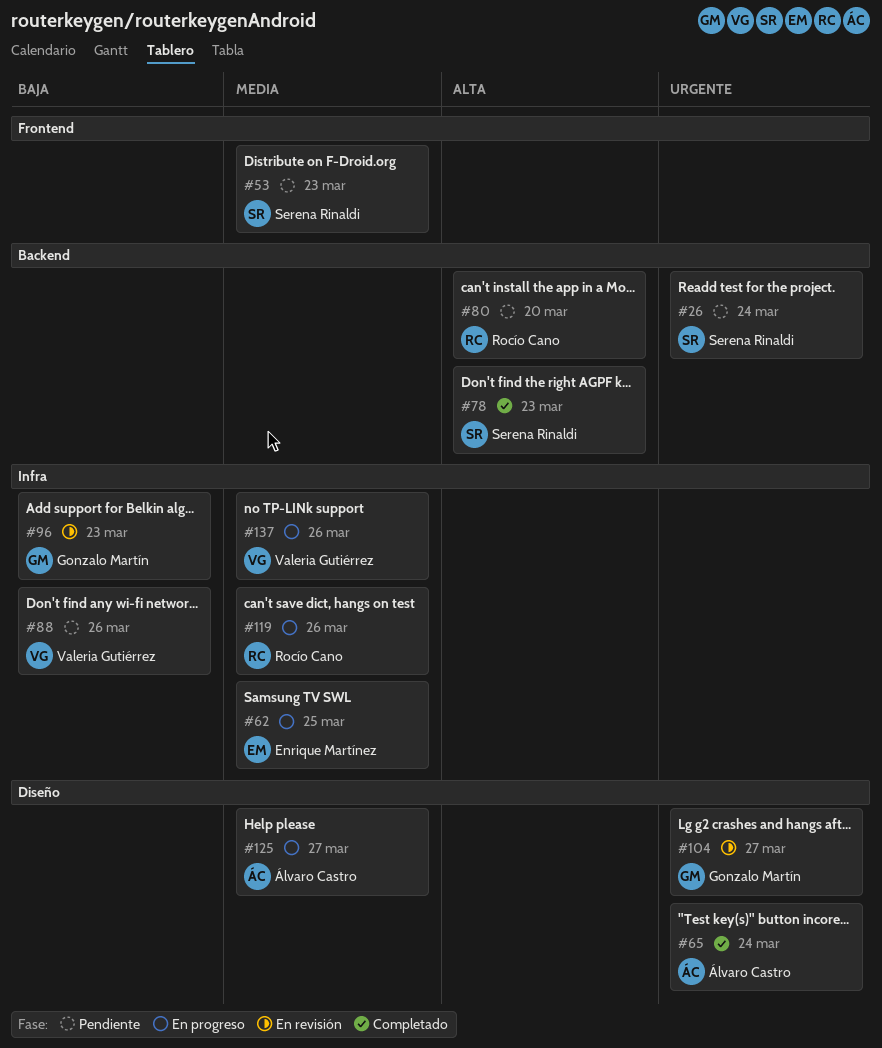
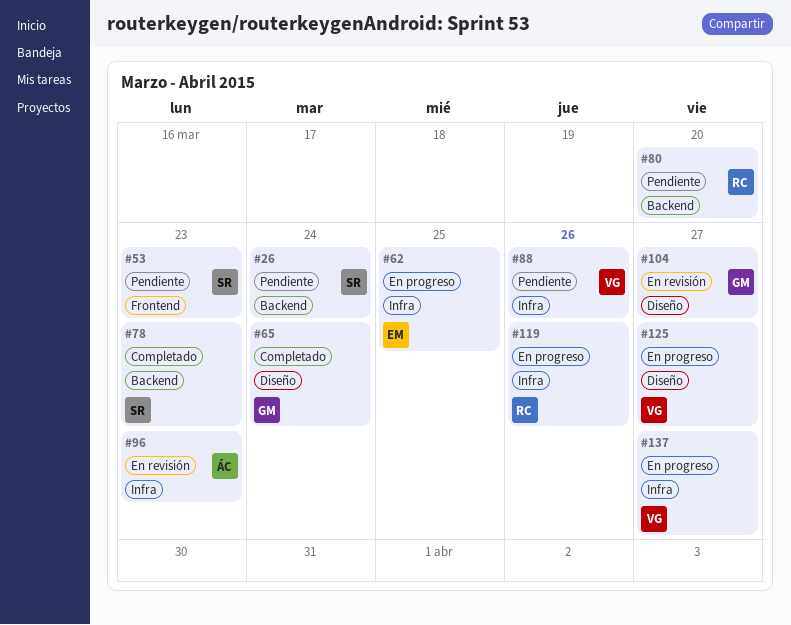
#65, owner: Álvaro Castro -> Gonzalo Martín
#96, owner: Gonzalo Martín -> Álvaro Castro
#125, owner: Álvaro Castro -> Valeria Gutiérrez
#137, due: Mar 26 -> Mar 27

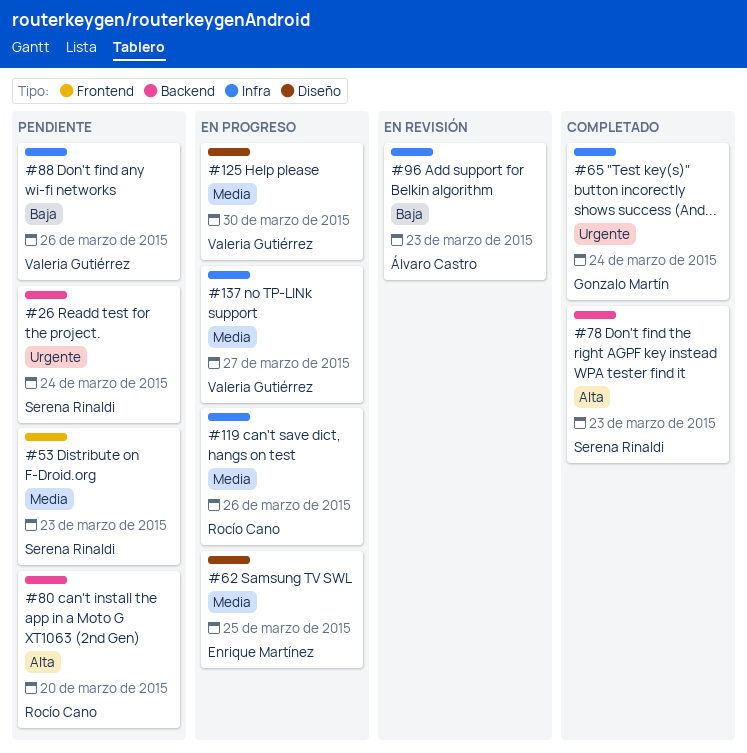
#62, label: Infra -> Diseño
#65, label: Diseño -> Infra
#104: present -> none
#125, due: Mar 27 -> Mar 30

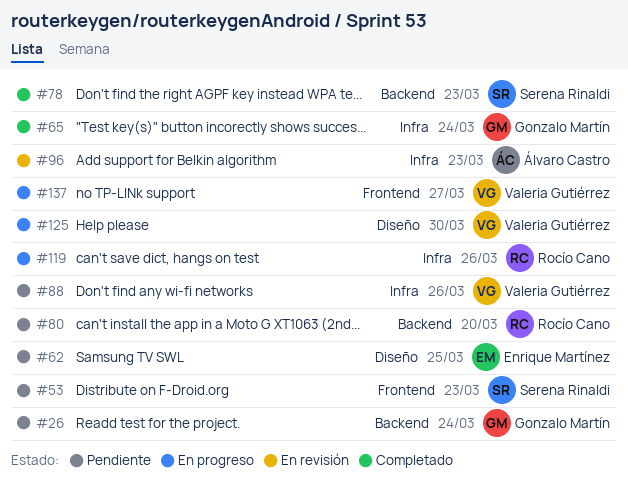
#26, owner: Serena Rinaldi -> Gonzalo Martín
#62, status: En progreso -> Pendiente
#137, label: Infra -> Frontend

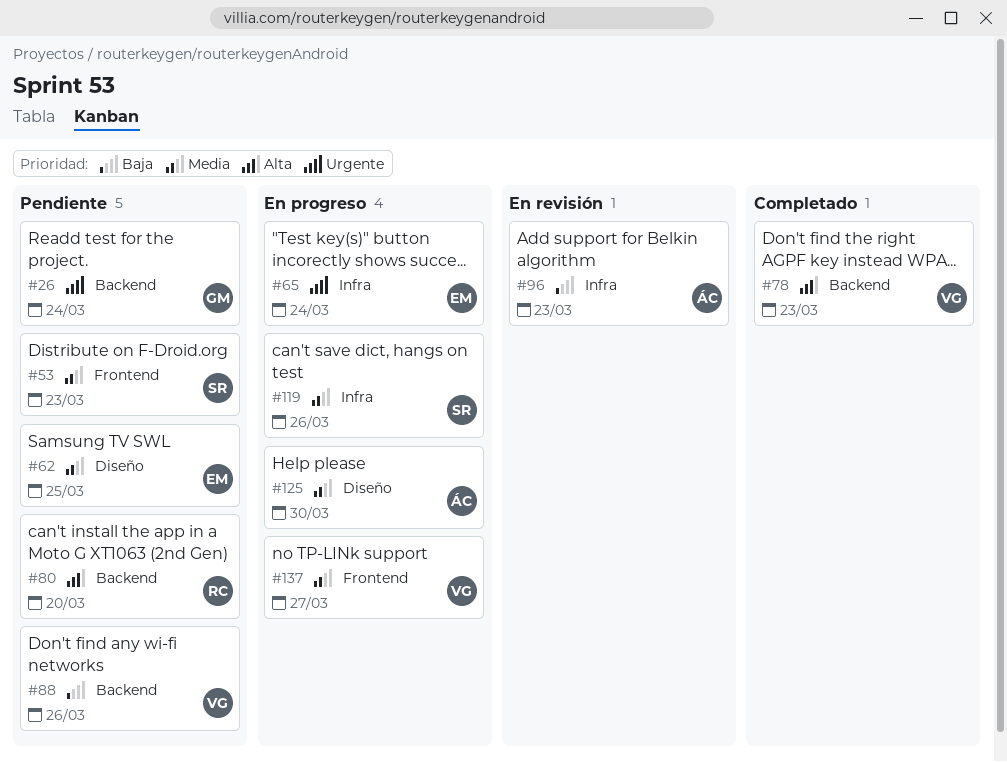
#65, status: Completado -> En progreso
#65, owner: Gonzalo Martín -> Enrique Martínez
#78, owner: Serena Rinaldi -> Valeria Gutiérrez
#88, label: Infra -> Backend
#119, owner: Rocío Cano -> Serena Rinaldi
#125, owner: Valeria Gutiérrez -> Álvaro Castro

